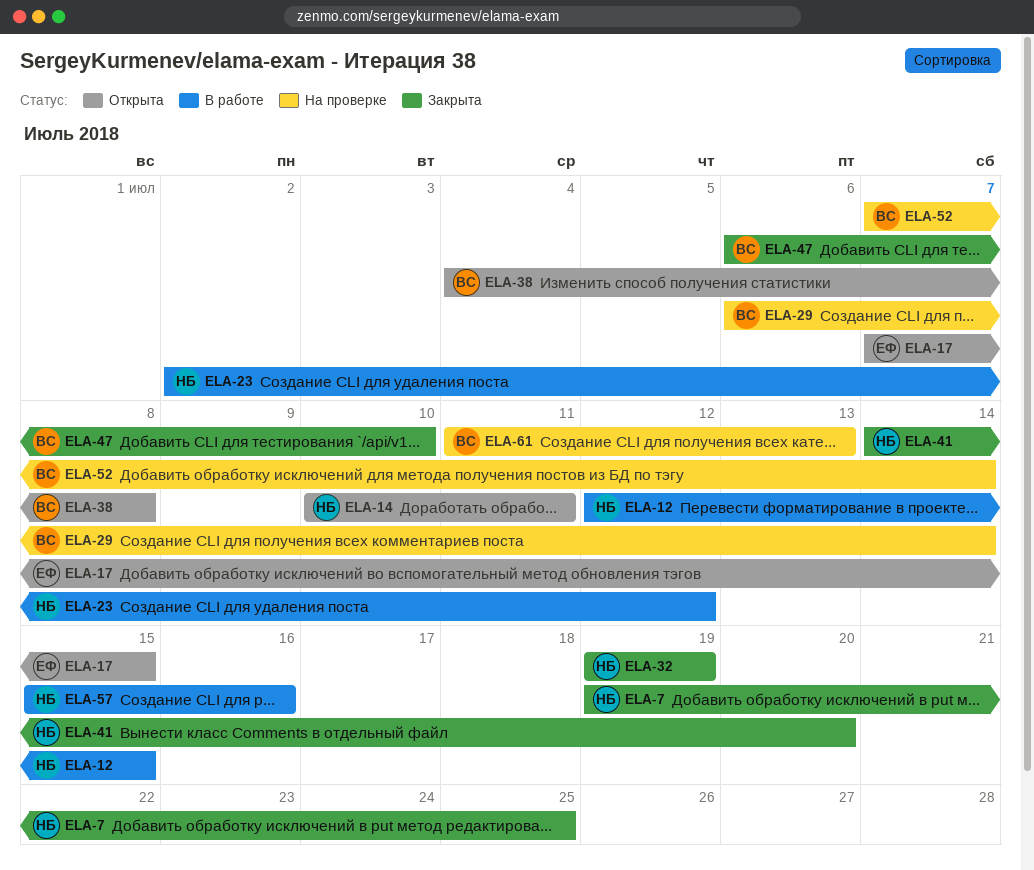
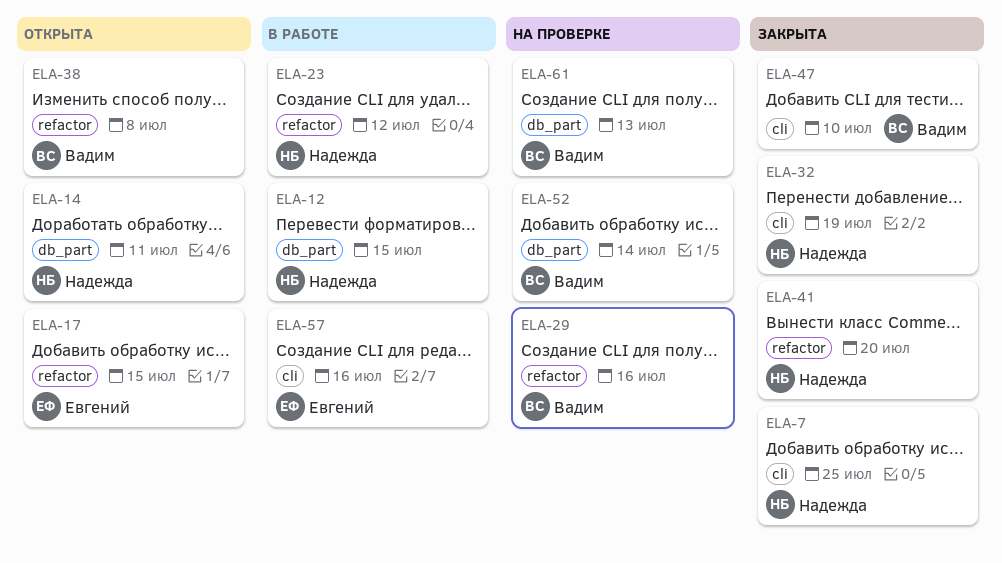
ELA-29, due: Jul 14 -> Jul 16
ELA-57, owner: Надежда -> Евгений

